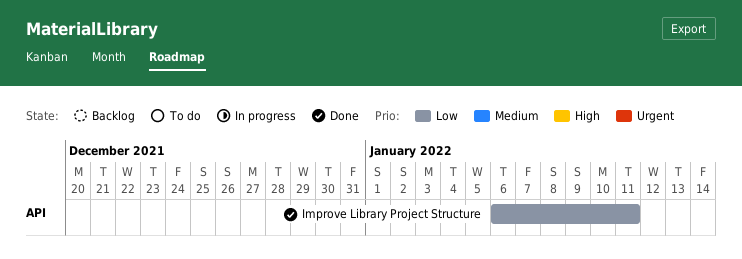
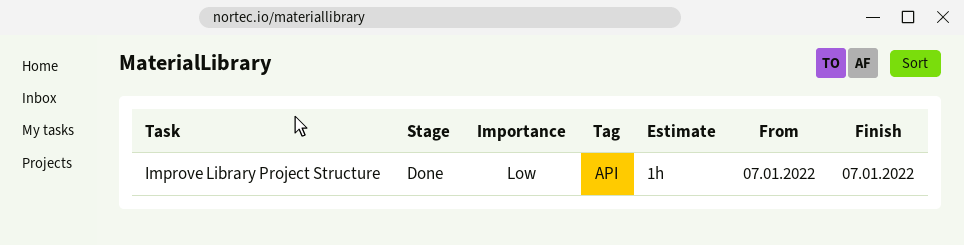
Improve Library Project Structure, start: Jan 6 -> Jan 7
Improve Library Project Structure, due: Jan 11 -> Jan 7

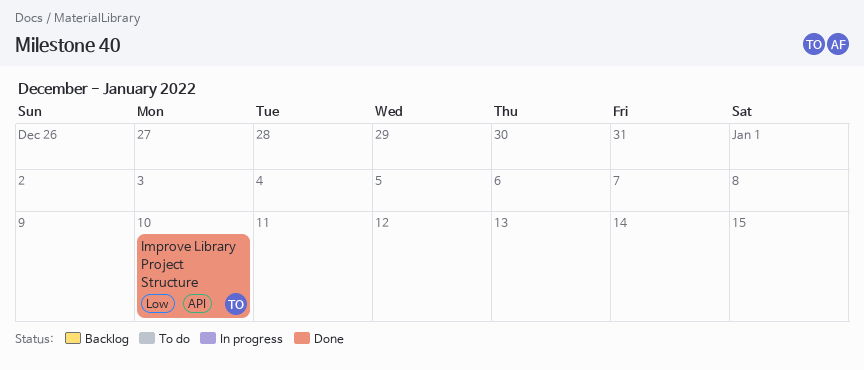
Improve Library Project Structure, due: Jan 7 -> Jan 10

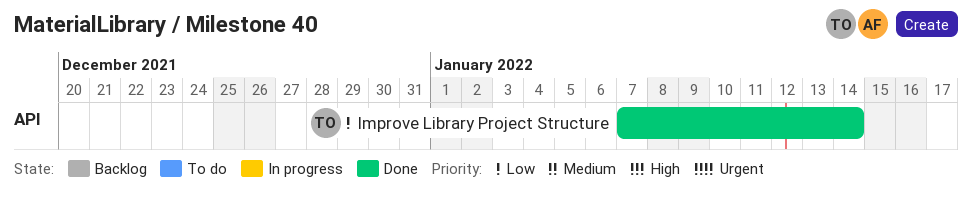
Improve Library Project Structure, due: Jan 10 -> Jan 14

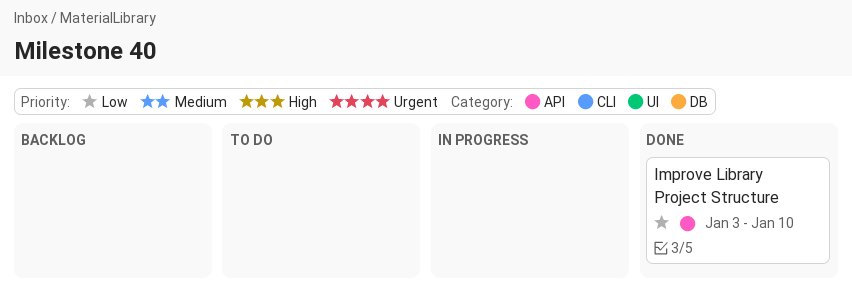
Improve Library Project Structure, start: Jan 7 -> Jan 3
Improve Library Project Structure, due: Jan 14 -> Jan 10

